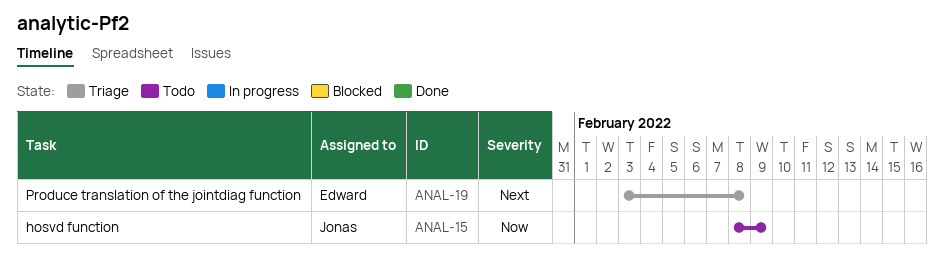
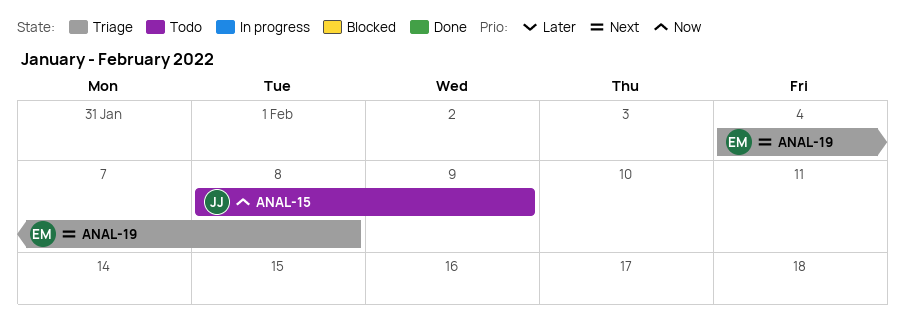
ANAL-19, start: Feb 3 -> Feb 4

